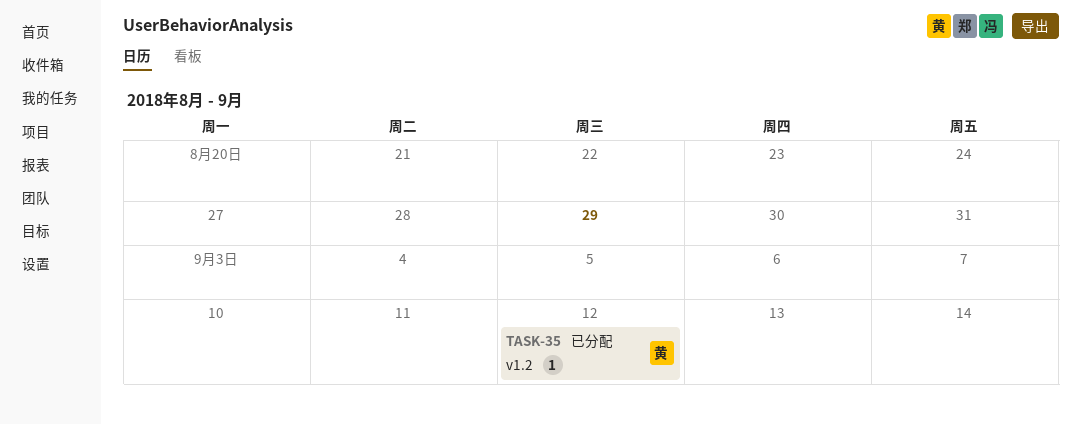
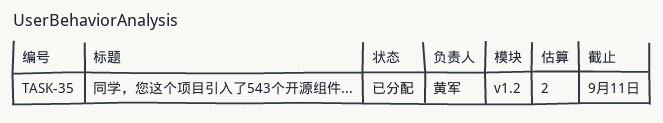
TASK-35, estimate: 1 -> 2
TASK-35, due: Sep 12 -> Sep 11

